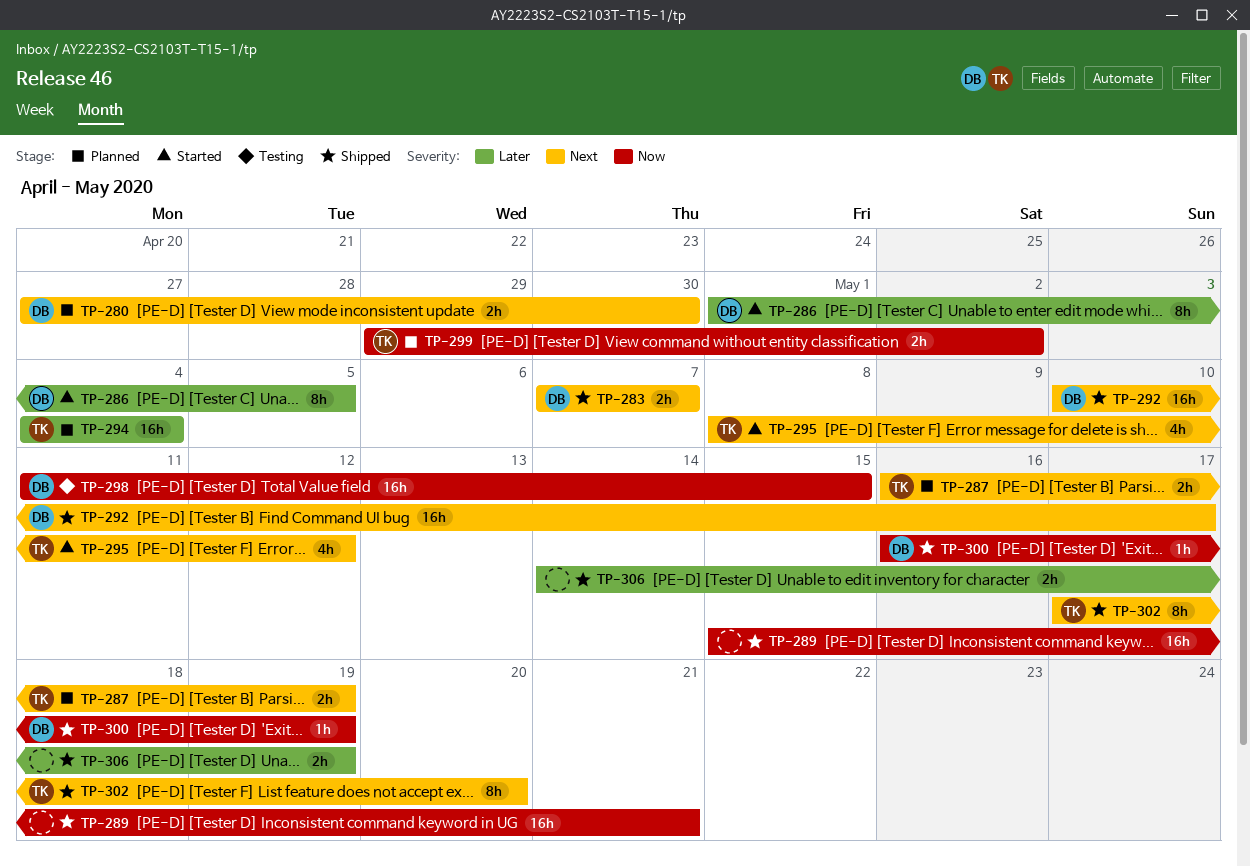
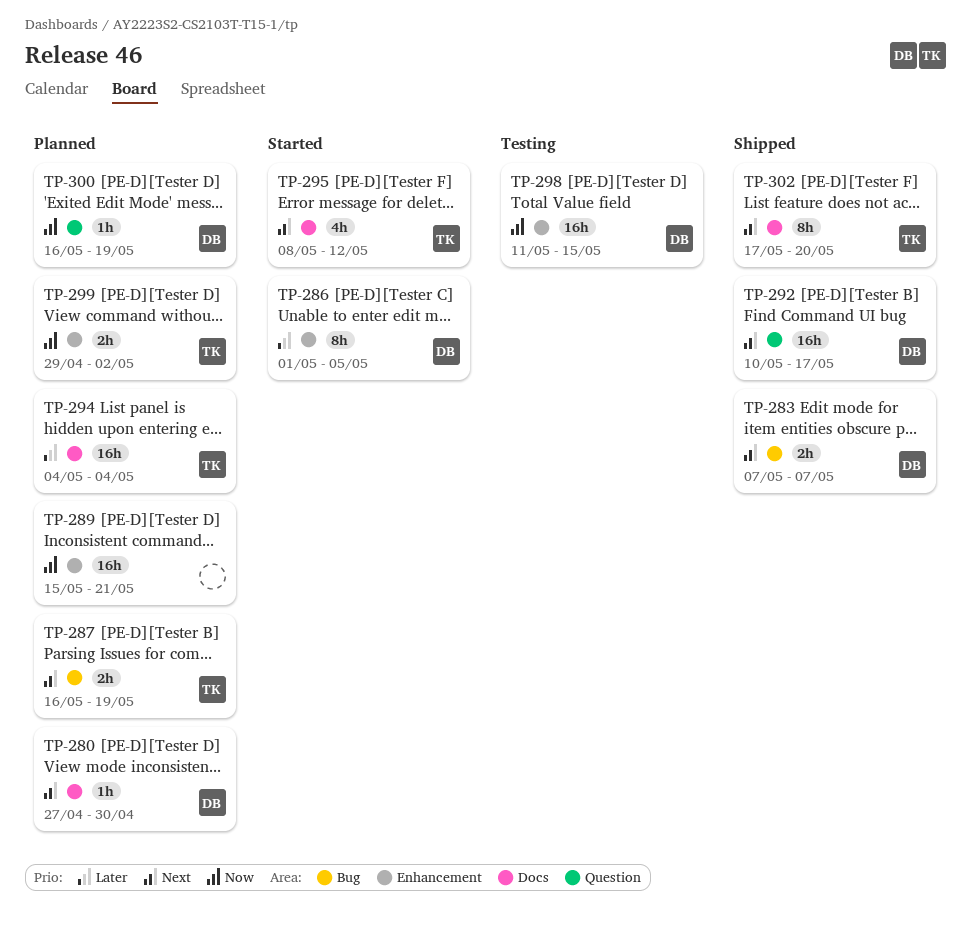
TP-280, estimate: 2h -> 1h
TP-289, status: Shipped -> Planned
TP-300, status: Shipped -> Planned
TP-306: present -> none

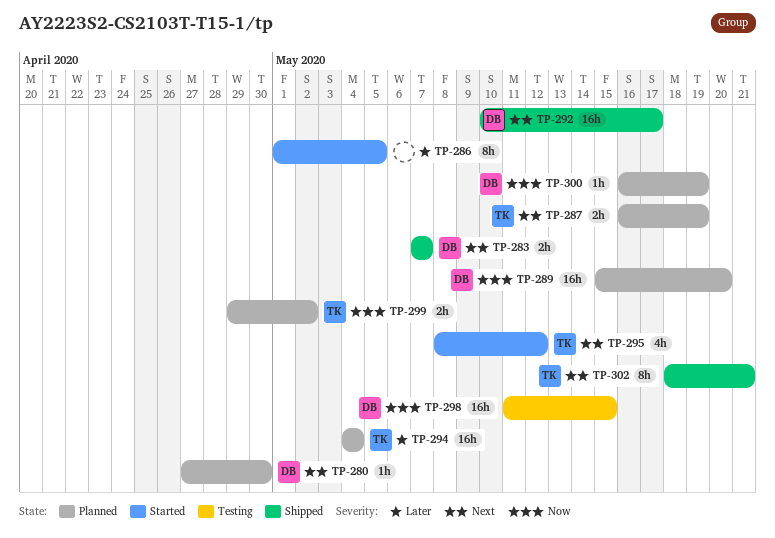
TP-286, owner: DB -> none
TP-289, owner: none -> DB
TP-289, due: May 21 -> May 20
TP-302, start: May 17 -> May 18
TP-302, due: May 20 -> May 21

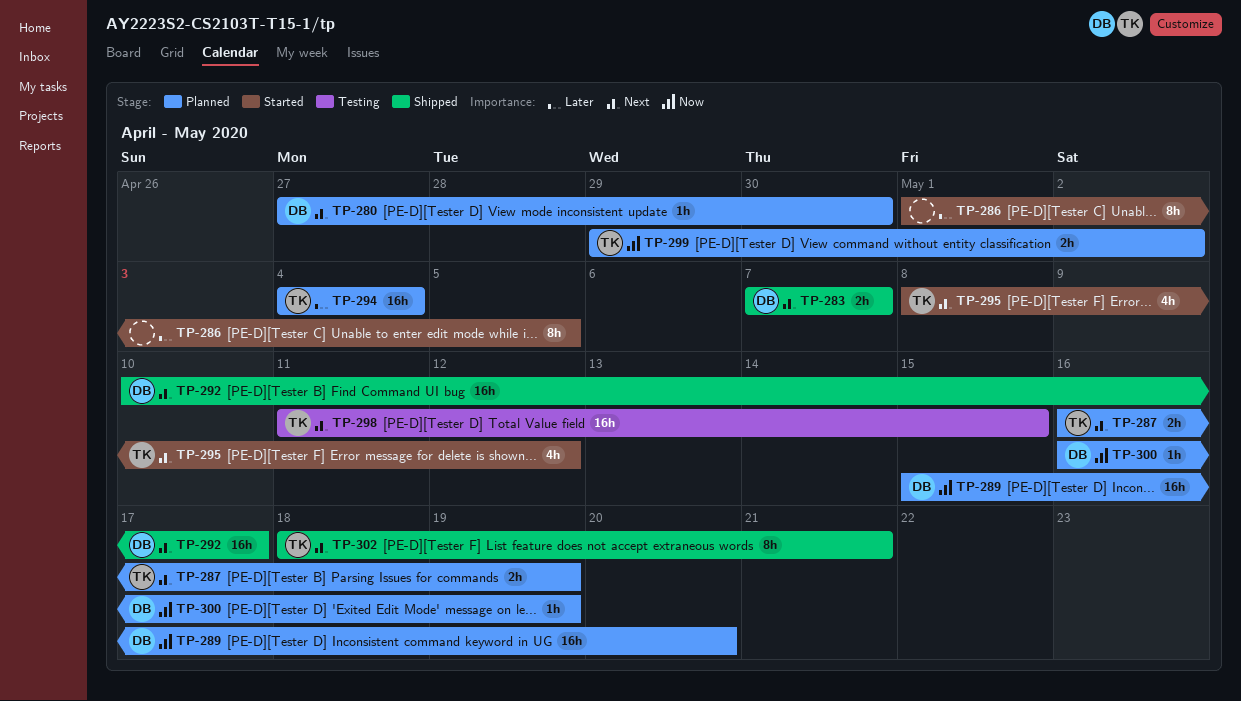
TP-298, owner: DB -> TK
TP-298, priority: Now -> Next

